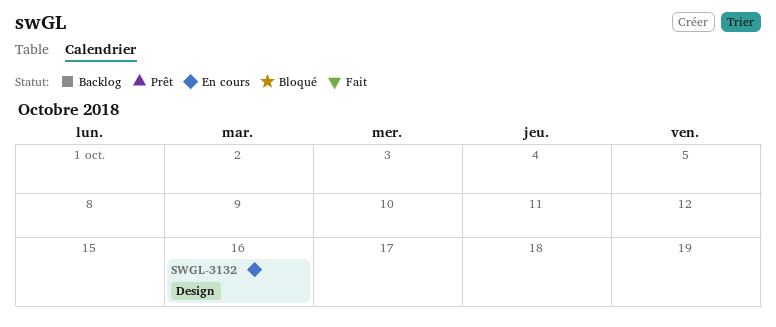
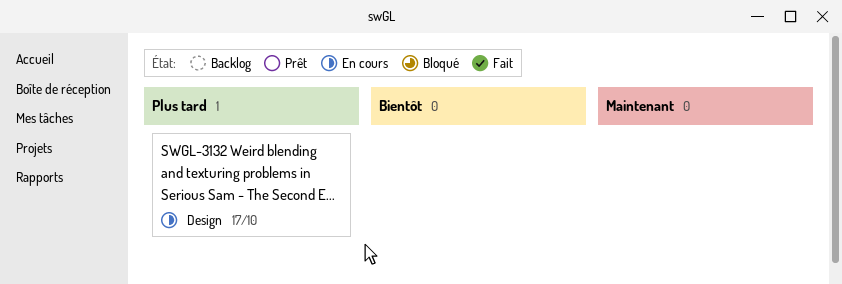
SWGL-3132, due: Oct 16 -> Oct 17

